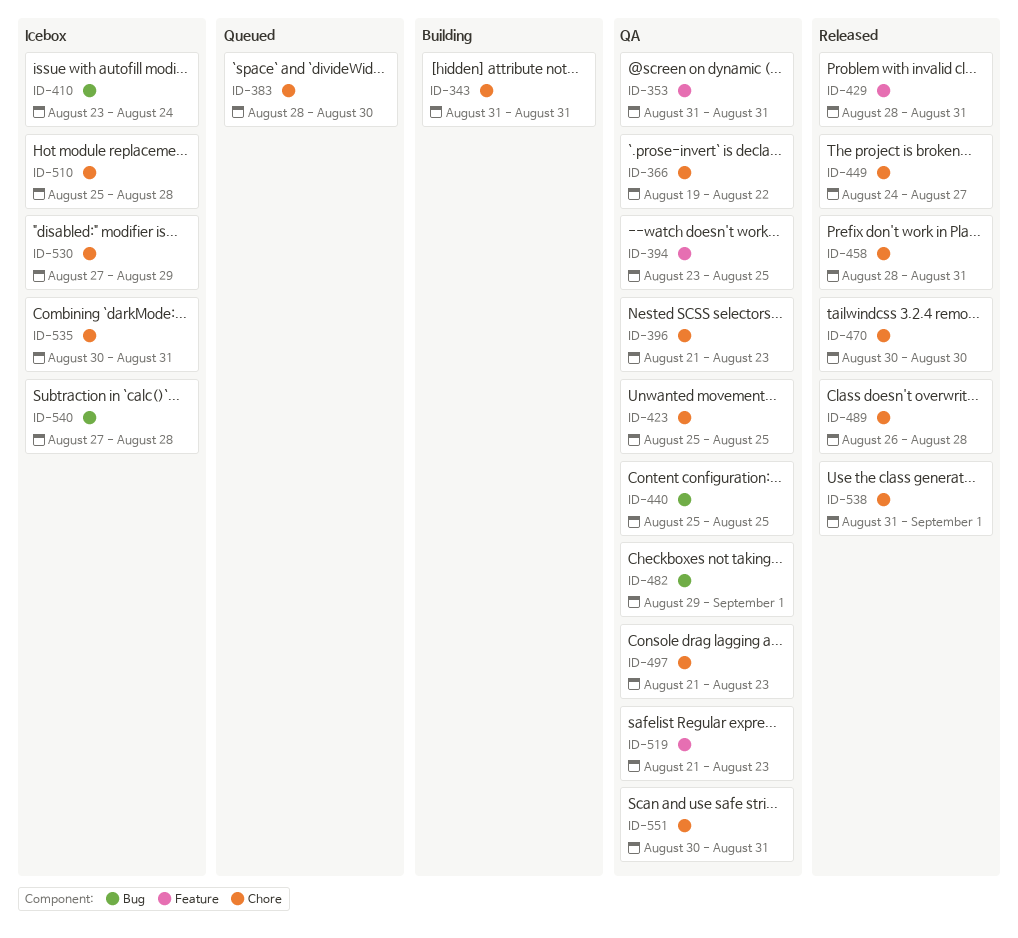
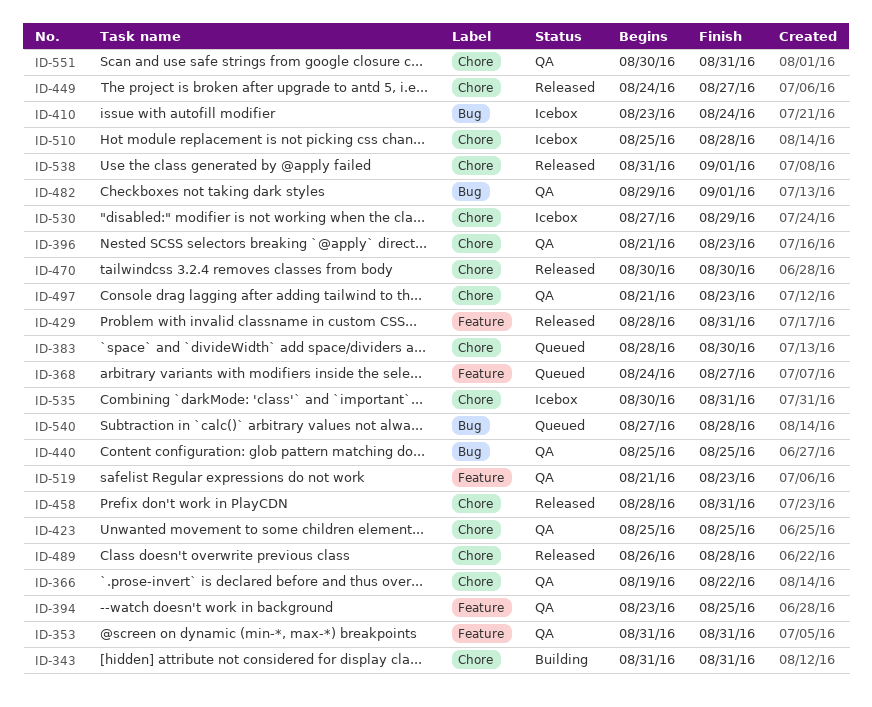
ID-368: none -> present
ID-540, status: Icebox -> Queued

